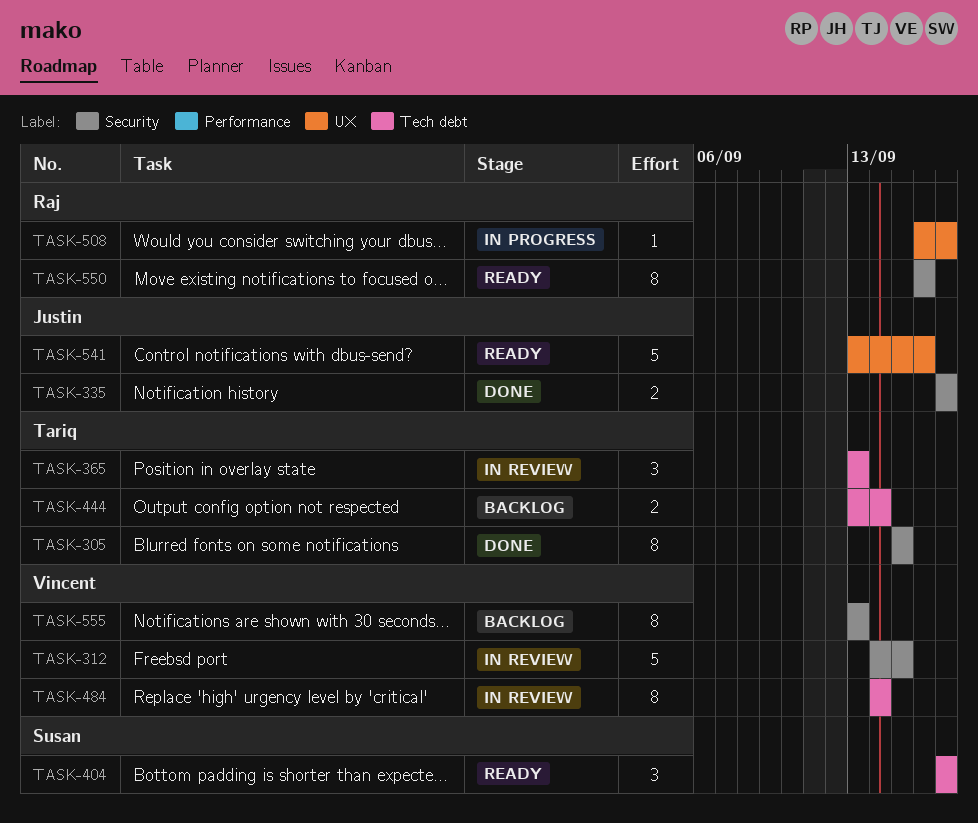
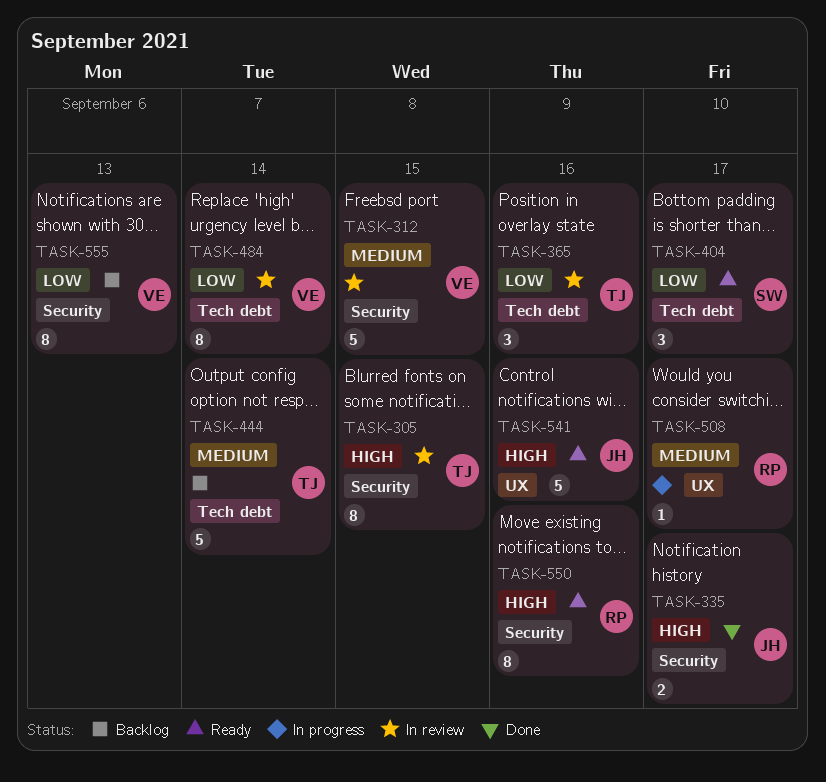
TASK-305, status: Done -> In review
TASK-365, due: Sep 13 -> Sep 16
TASK-444, estimate: 2 -> 5

